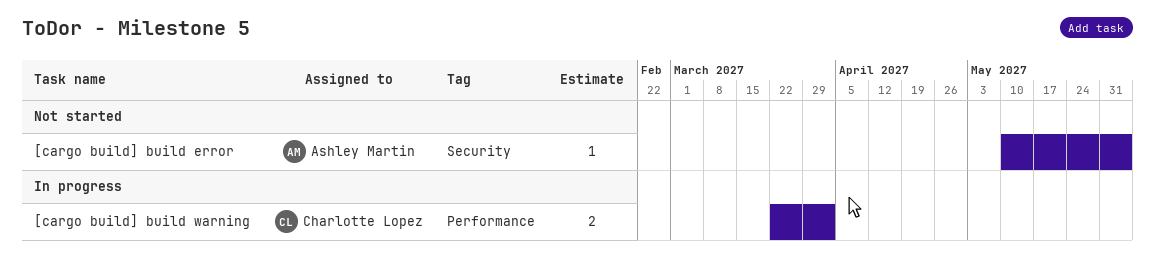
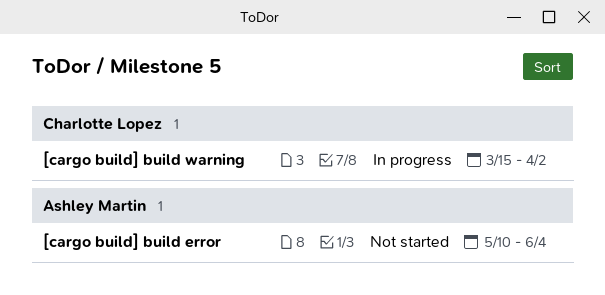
[cargo build] build warning, start: Mar 22 -> Mar 15

